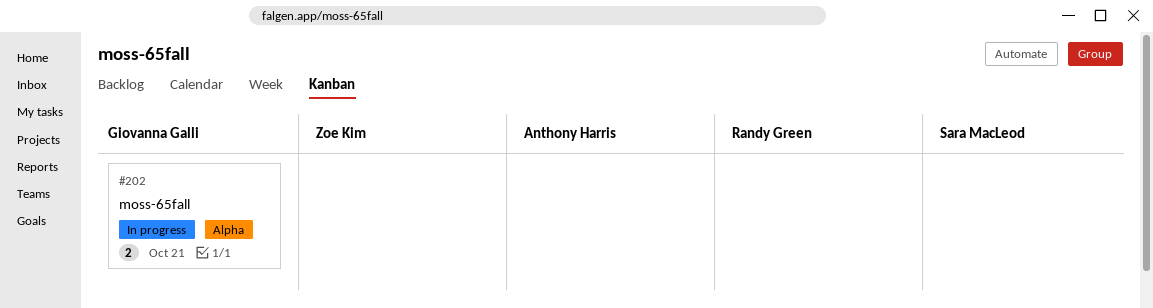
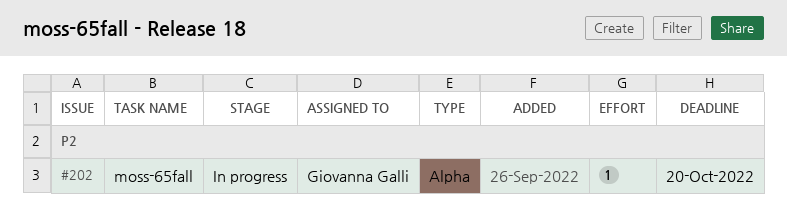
#202, estimate: 2 -> 1
#202, due: Oct 21 -> Oct 20

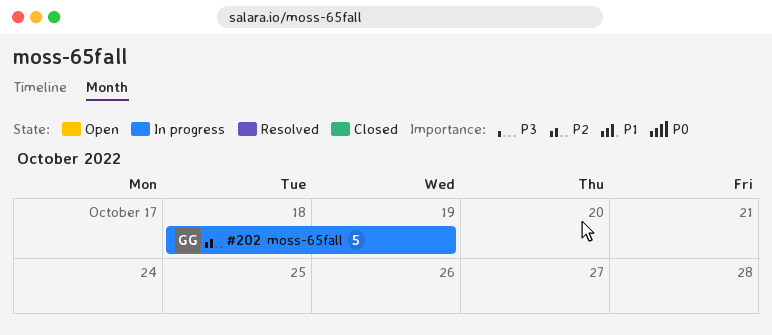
#202, estimate: 1 -> 5
#202, due: Oct 20 -> Oct 19

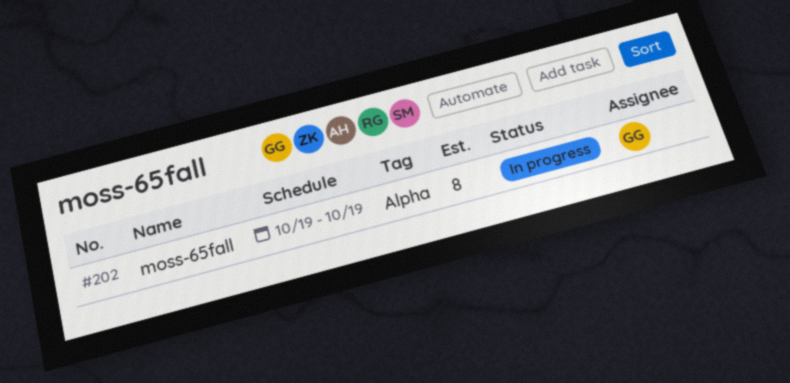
#202, estimate: 5 -> 8
#202, start: Oct 18 -> Oct 19

